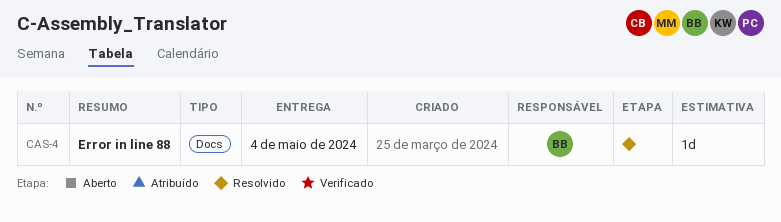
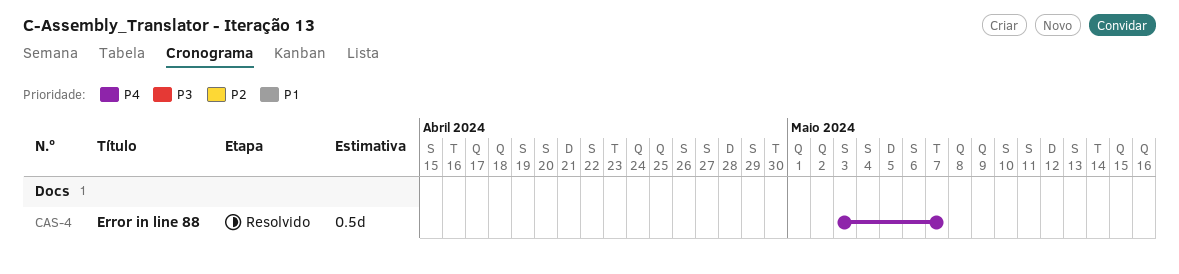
CAS-4, estimate: 1d -> 0.5d
CAS-4, due: May 4 -> May 7

